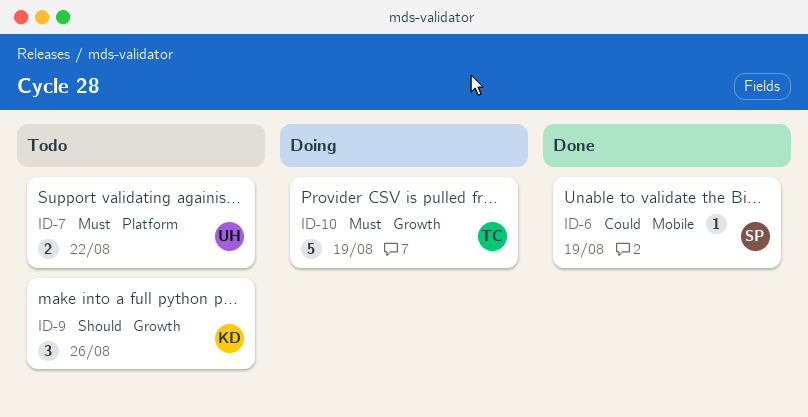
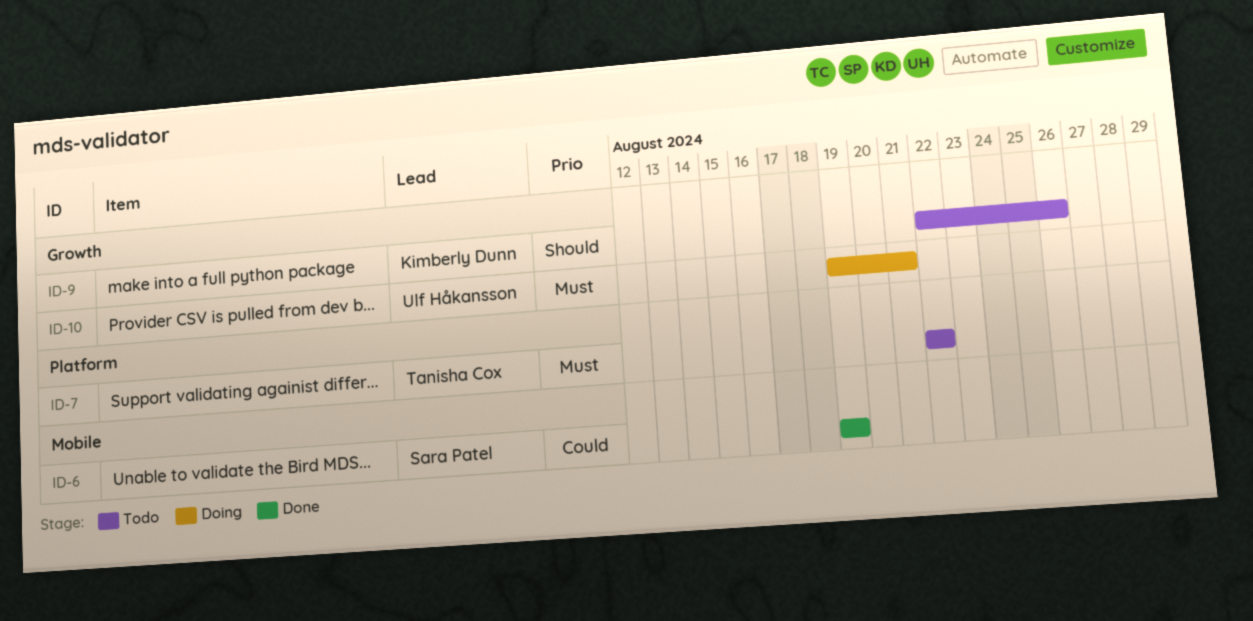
ID-7, owner: Ulf Håkansson -> Tanisha Cox
ID-10, owner: Tanisha Cox -> Ulf Håkansson
ID-10, due: Aug 19 -> Aug 21

